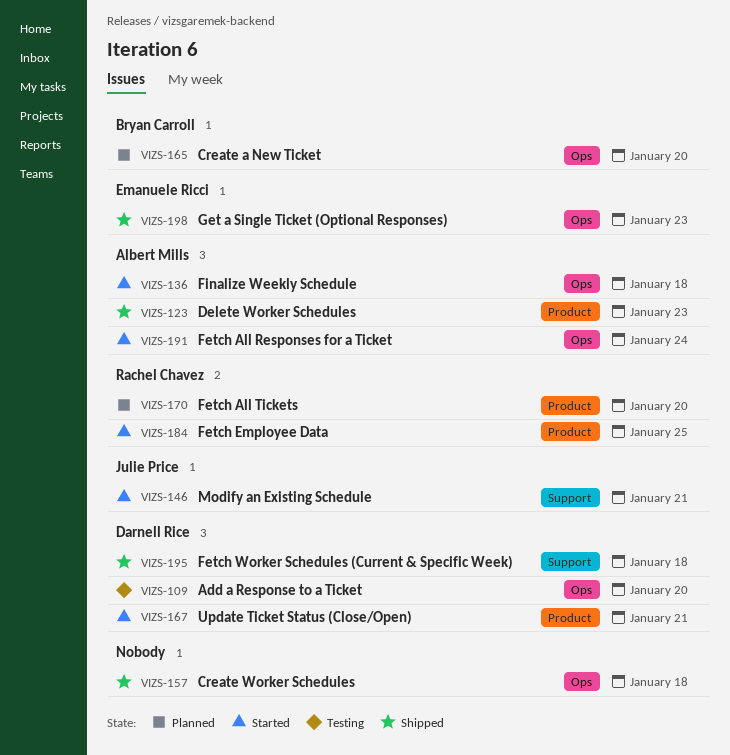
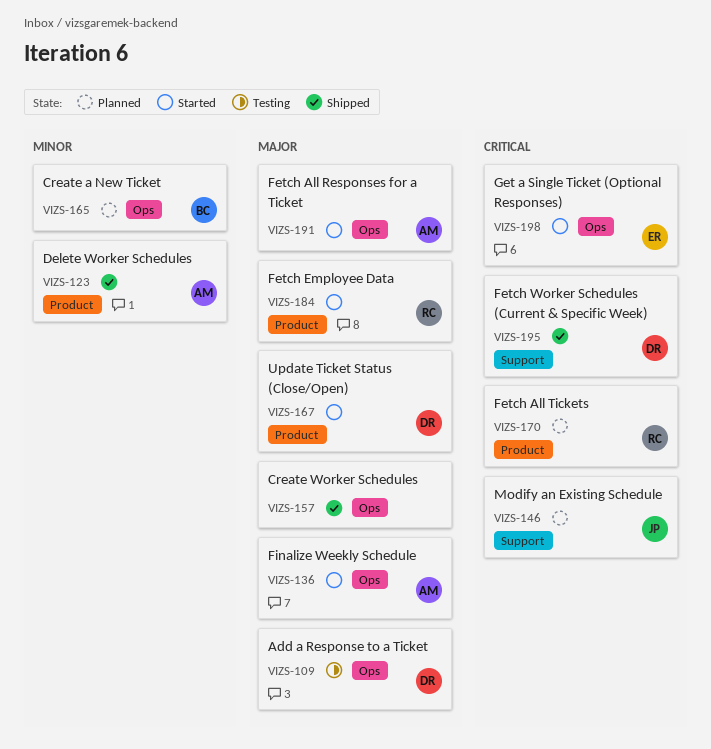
VIZS-146, status: Started -> Planned
VIZS-198, status: Shipped -> Started

